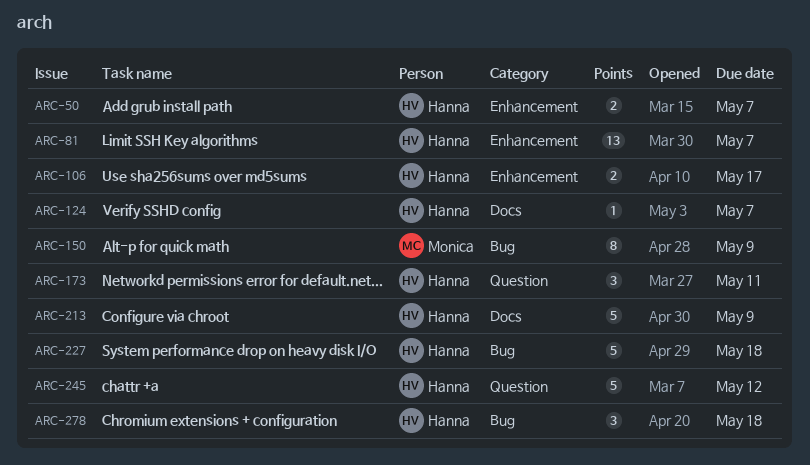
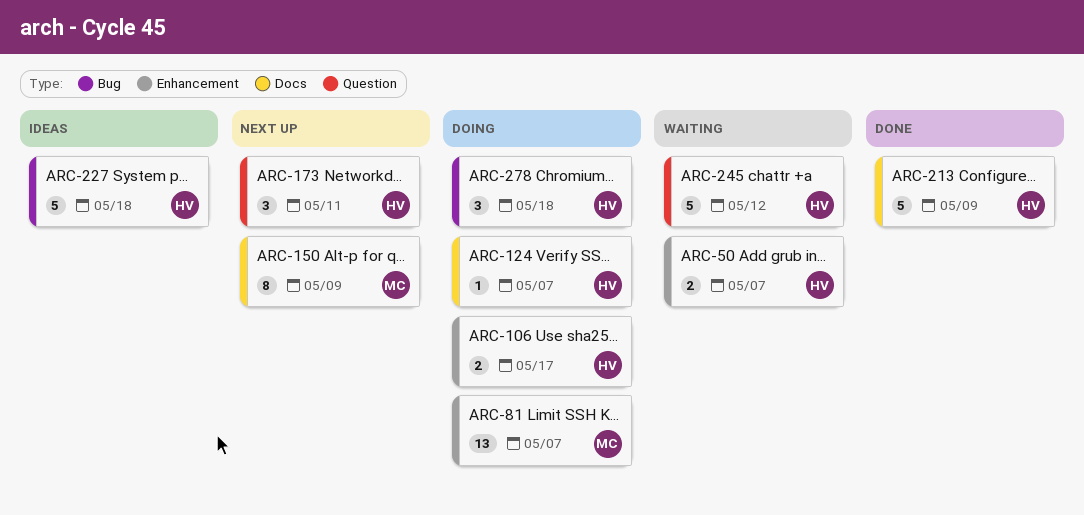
ARC-81, owner: Hanna -> Monica
ARC-150, label: Bug -> Docs

